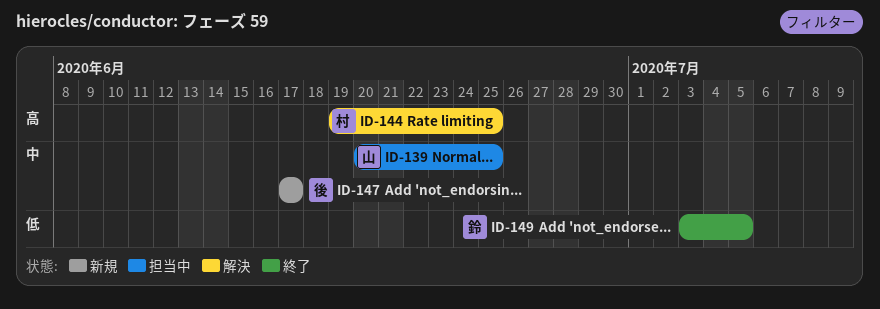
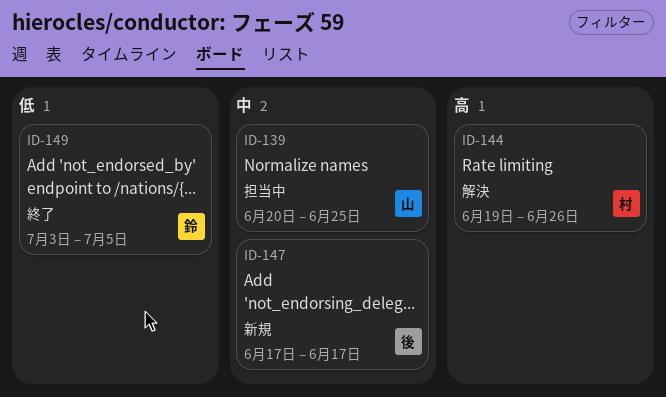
ID-144, due: Jun 25 -> Jun 26

